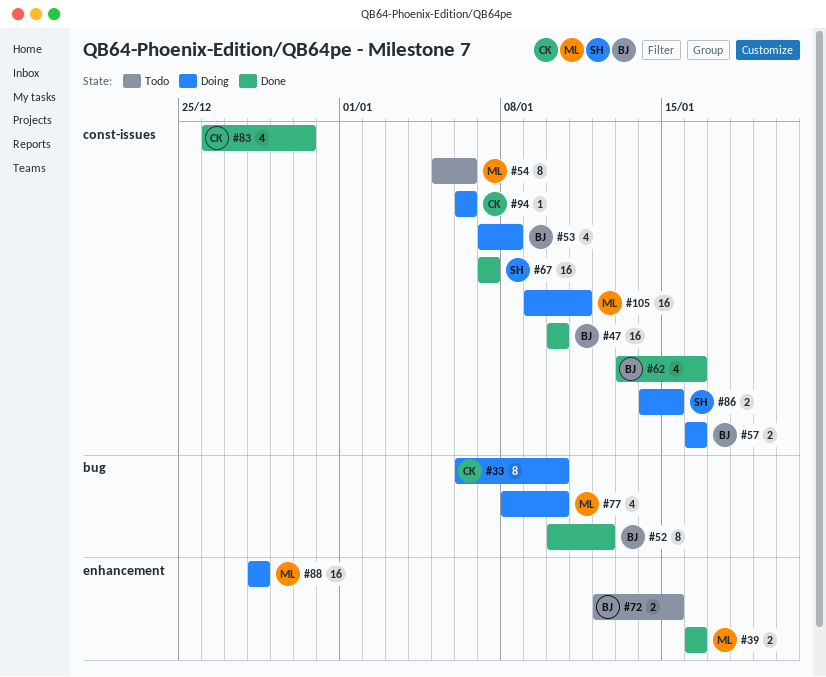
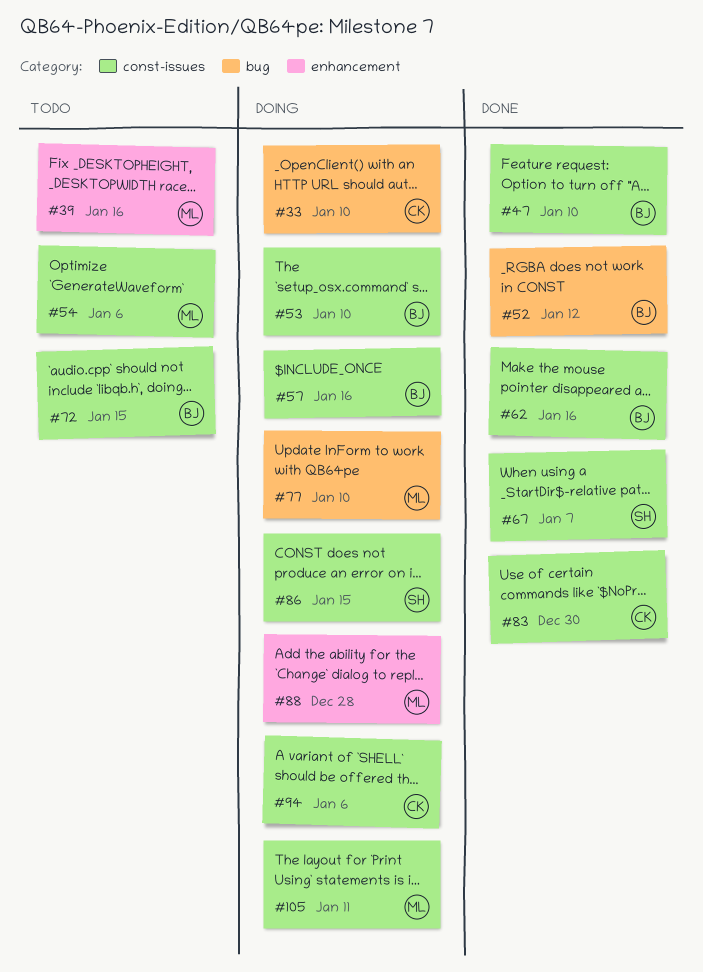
#39, status: Done -> Todo
#53, due: Jan 8 -> Jan 10
#72, label: enhancement -> const-issues

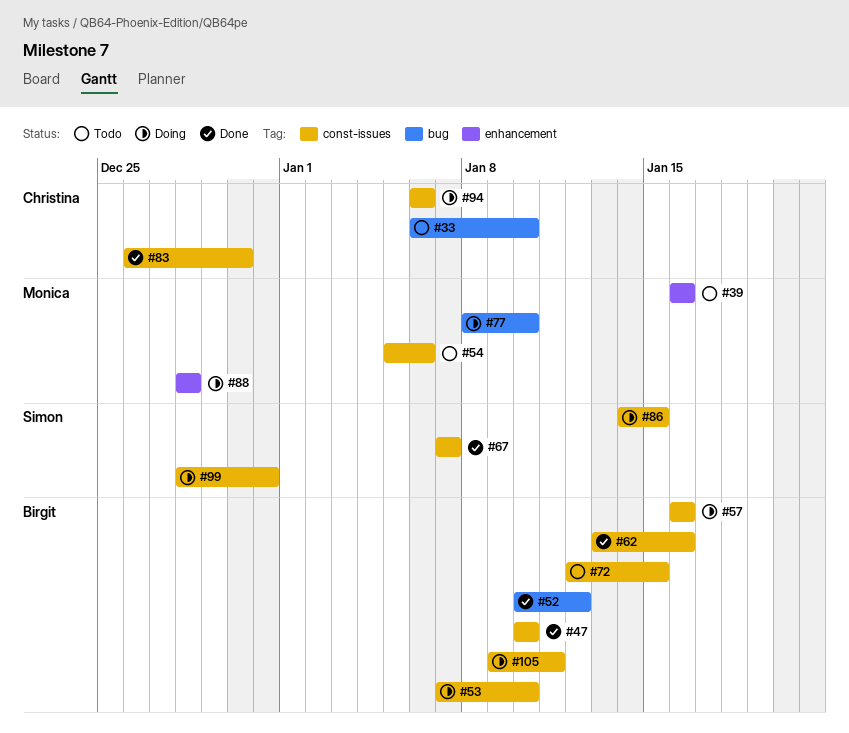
#33, status: Doing -> Todo
#99: none -> present
#105, owner: Monica -> Birgit

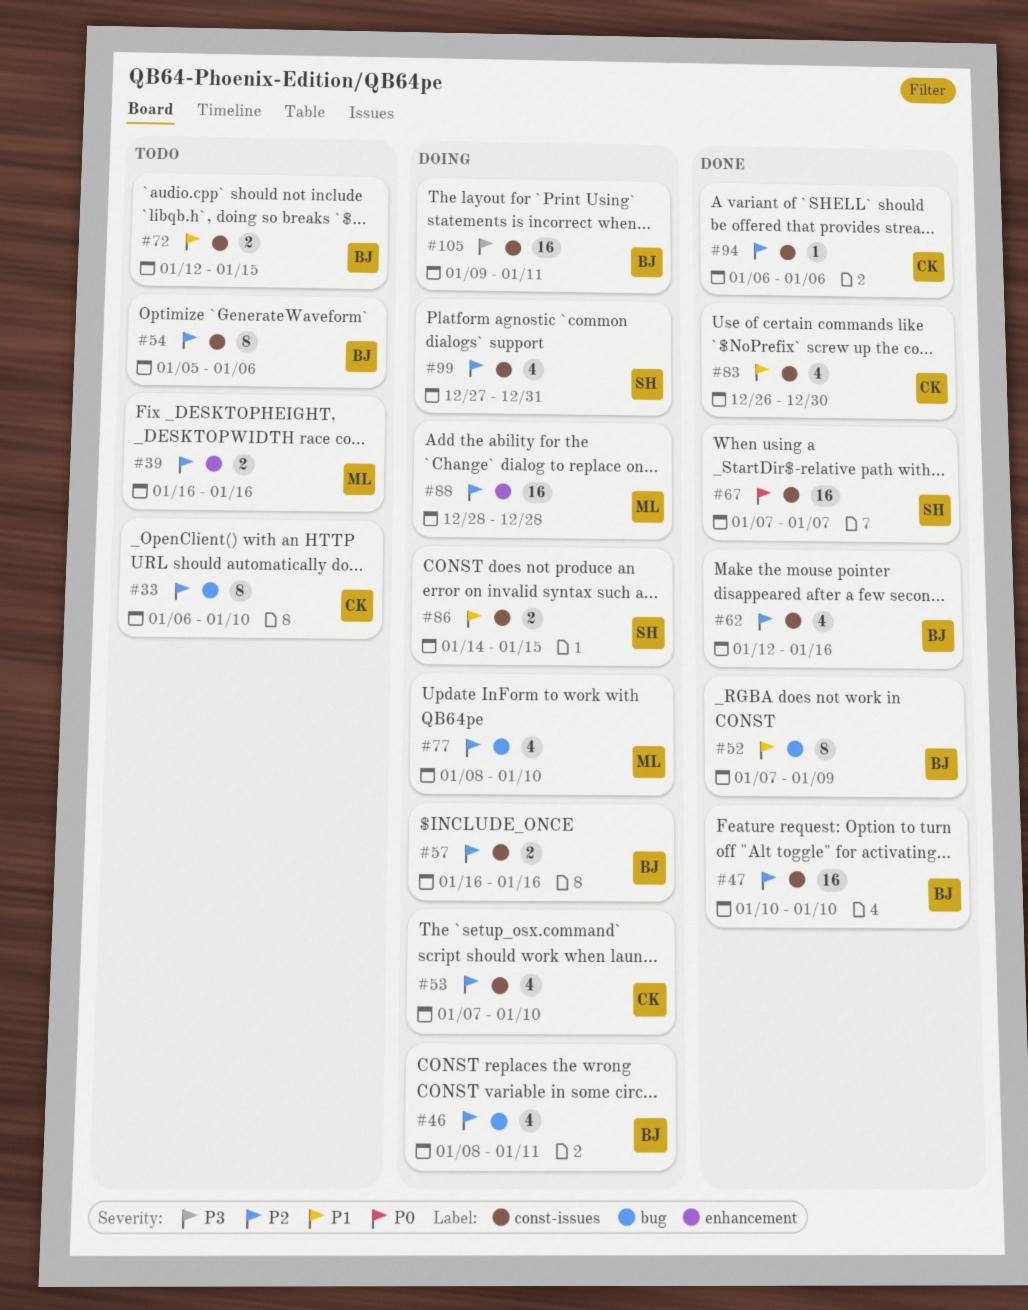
#46: none -> present
#52, start: Jan 10 -> Jan 7
#52, due: Jan 12 -> Jan 9
#53, owner: Birgit -> Christina
#54, owner: Monica -> Birgit
#62, start: Jan 13 -> Jan 12
#94, status: Doing -> Done
#99, start: Dec 28 -> Dec 27

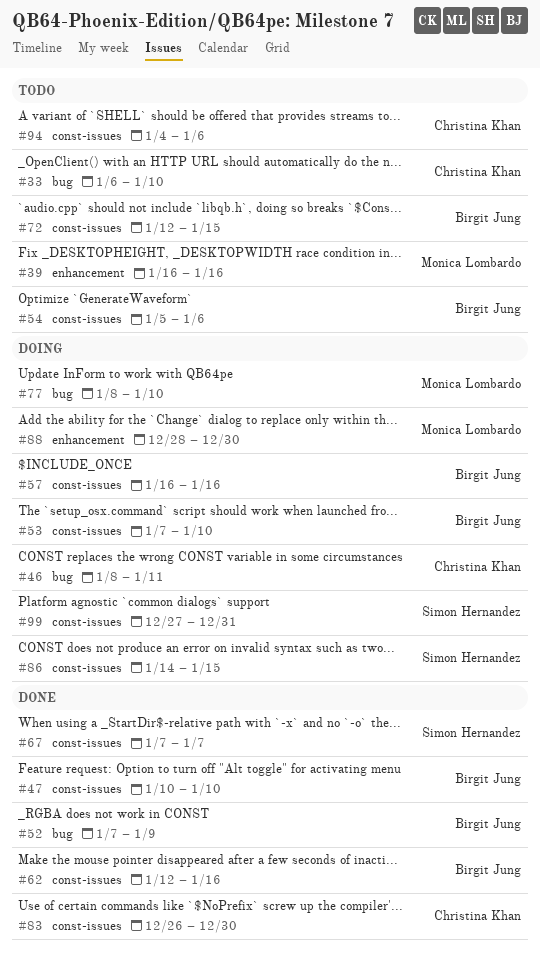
#46, owner: Birgit Jung -> Christina Khan
#53, owner: Christina Khan -> Birgit Jung
#88, due: Dec 28 -> Dec 30
#94, status: Done -> Todo
#94, start: Jan 6 -> Jan 4
#105: present -> none

